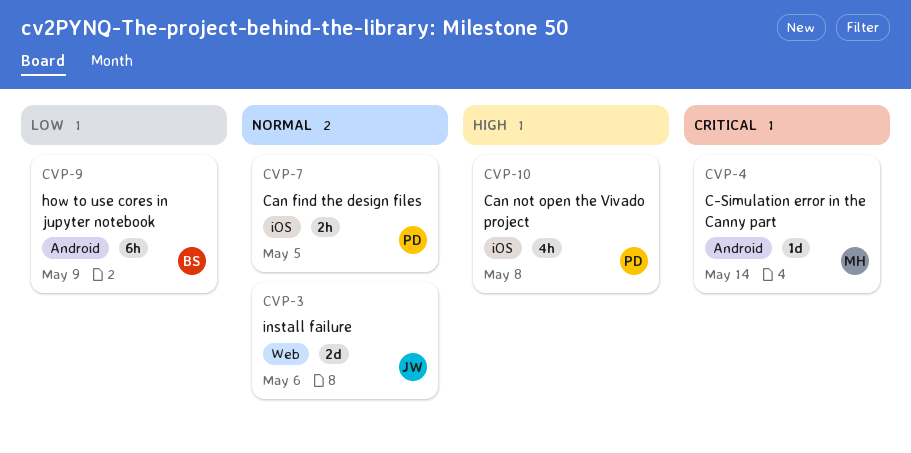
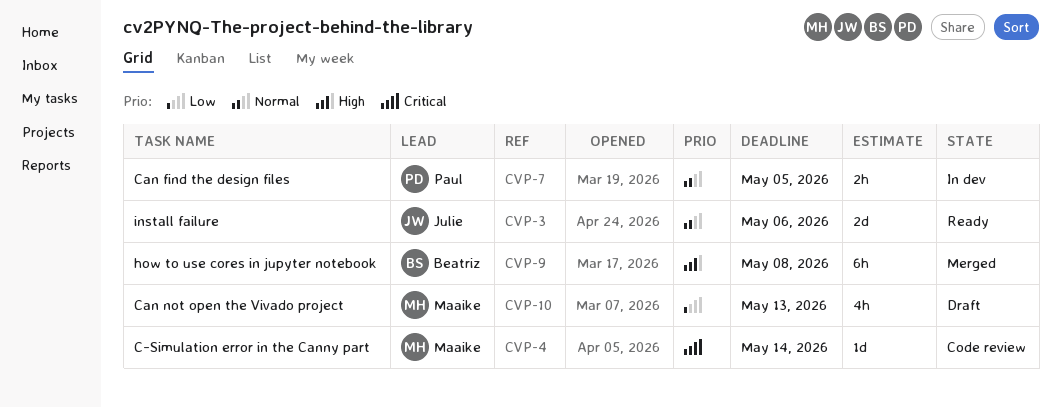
CVP-9, priority: Low -> High
CVP-9, due: May 9 -> May 8
CVP-10, owner: Paul -> Maaike
CVP-10, priority: High -> Low
CVP-10, due: May 8 -> May 13

